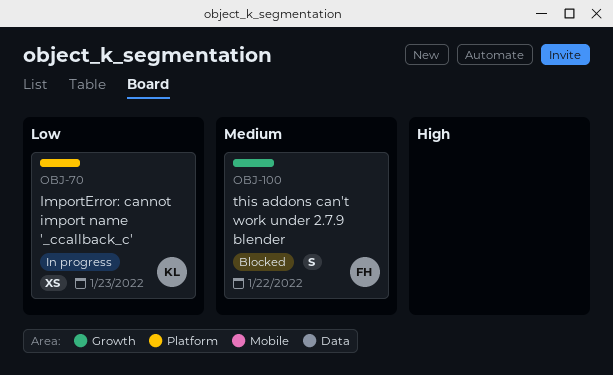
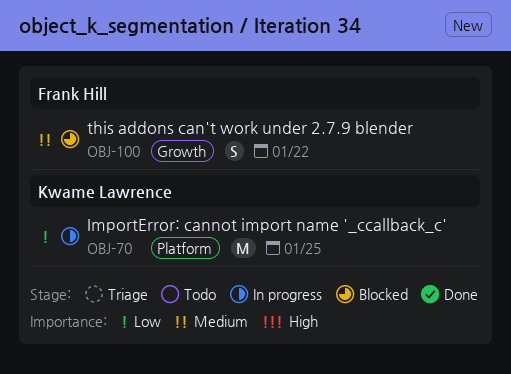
OBJ-70, estimate: XS -> M
OBJ-70, due: Jan 23 -> Jan 25

